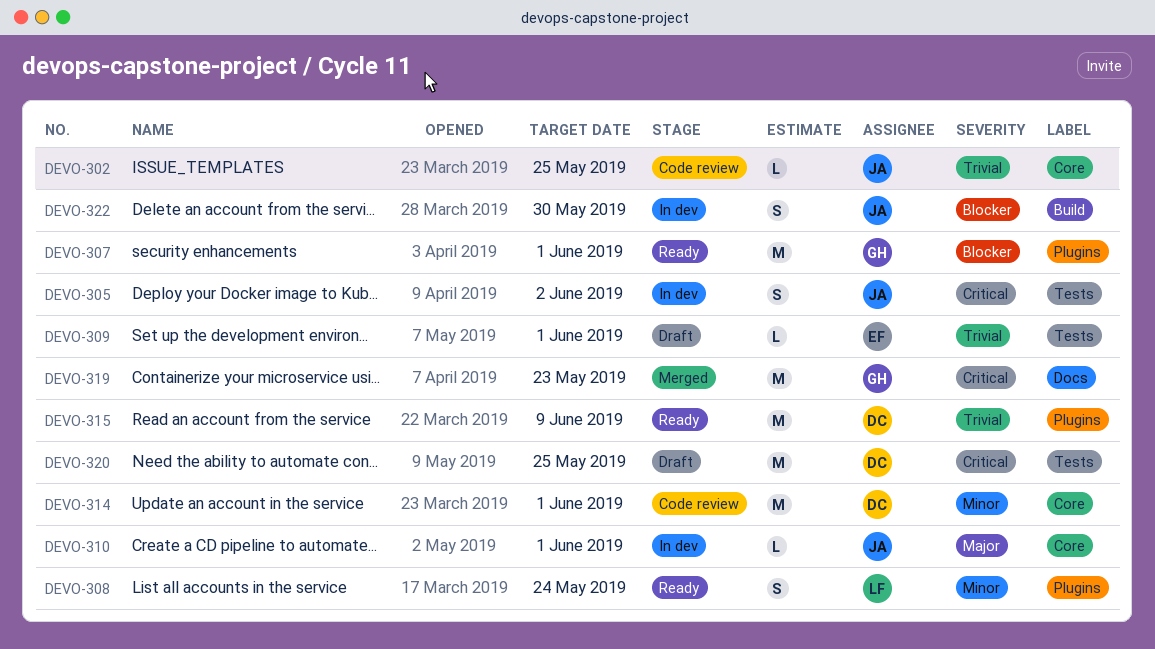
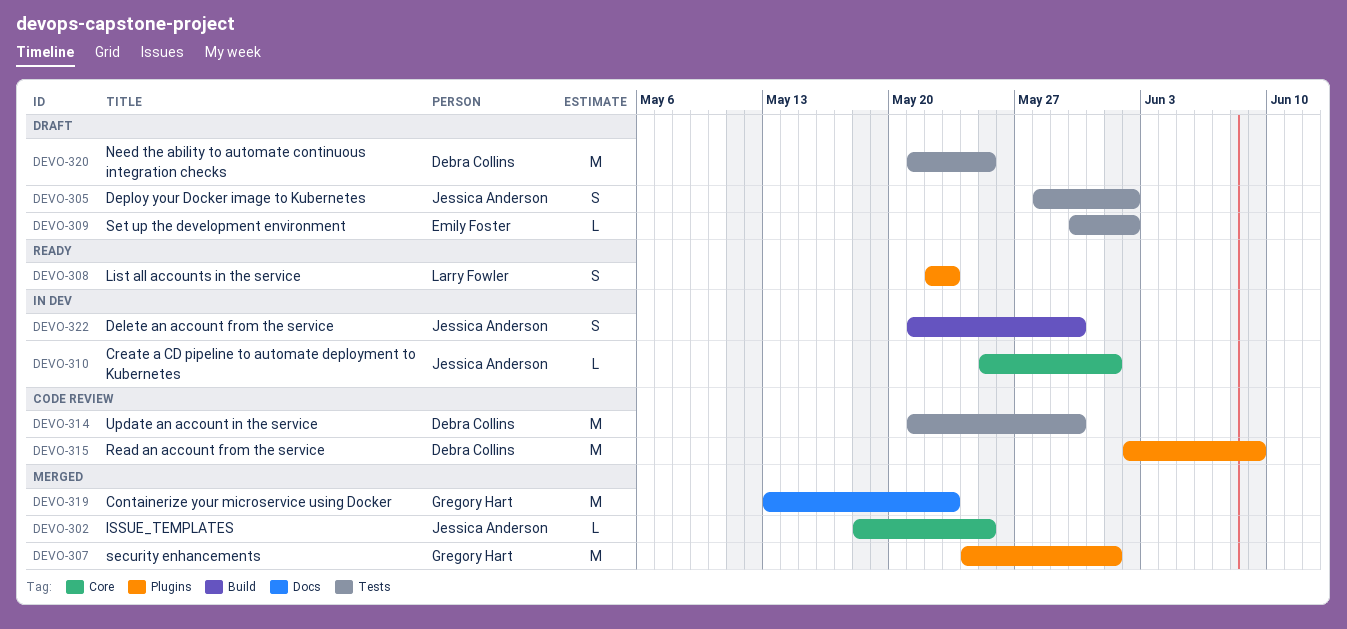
DEVO-302, status: Code review -> Merged
DEVO-305, status: In dev -> Draft
DEVO-307, status: Ready -> Merged
DEVO-308, due: May 24 -> May 23
DEVO-309, due: Jun 1 -> Jun 2
DEVO-314, label: Core -> Tests
DEVO-314, due: Jun 1 -> May 30
DEVO-315, status: Ready -> Code review

